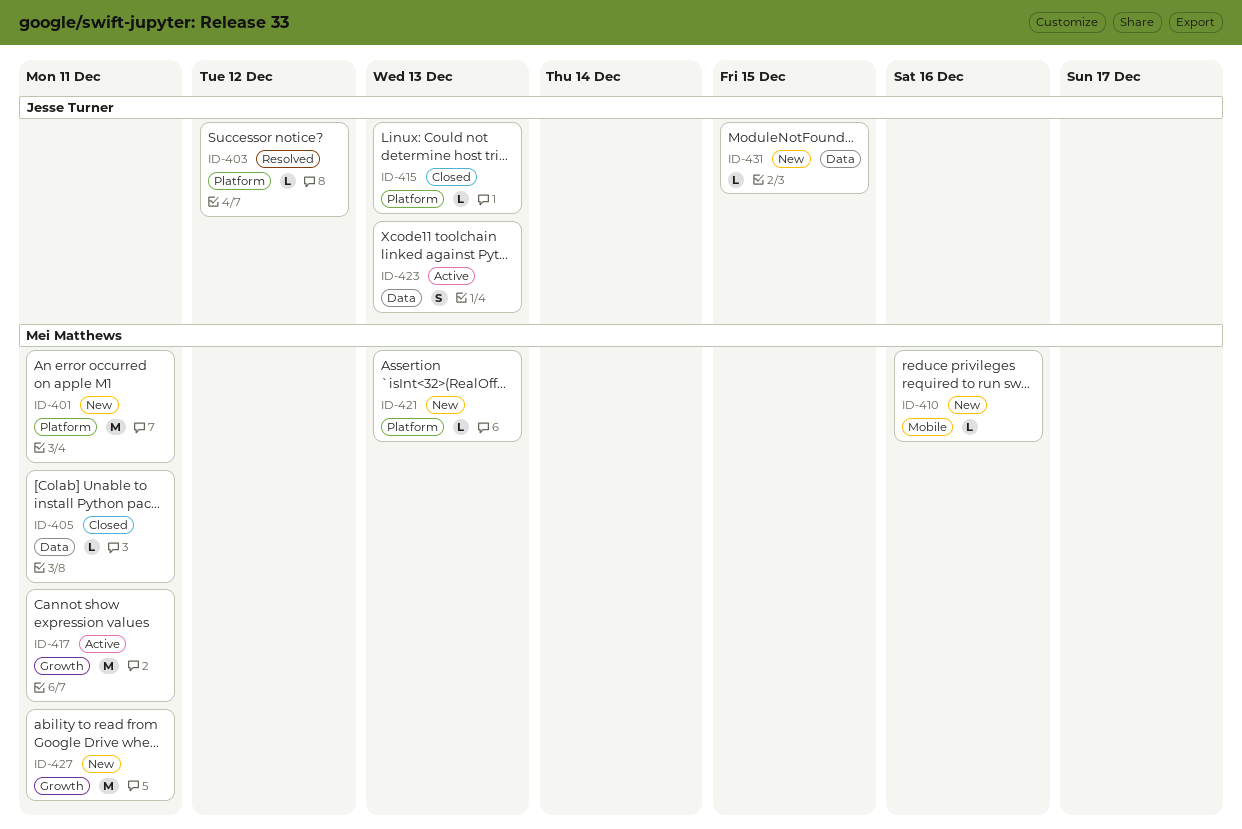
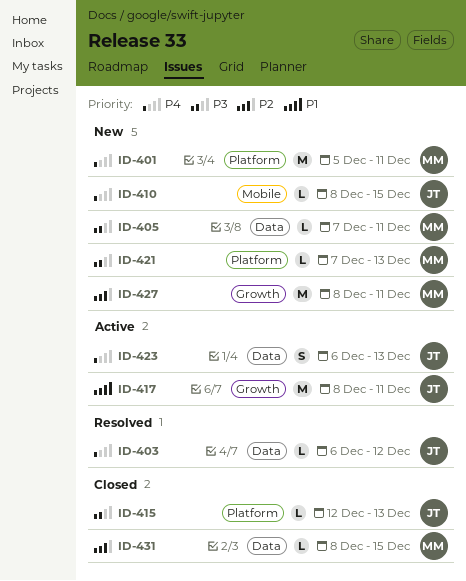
ID-403, label: Platform -> Data
ID-405, status: Closed -> New
ID-410, owner: Mei Matthews -> Jesse Turner
ID-410, due: Dec 16 -> Dec 15
ID-417, owner: Mei Matthews -> Jesse Turner
ID-431, status: New -> Closed
ID-431, owner: Jesse Turner -> Mei Matthews

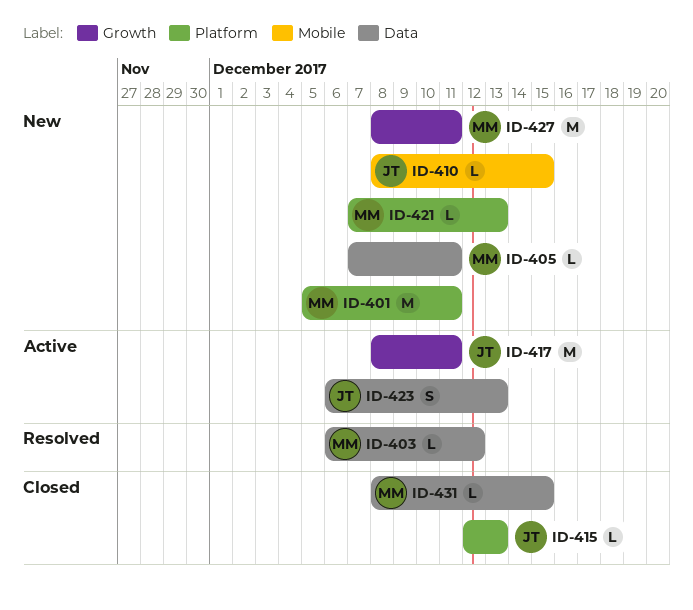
ID-403, owner: JT -> MM

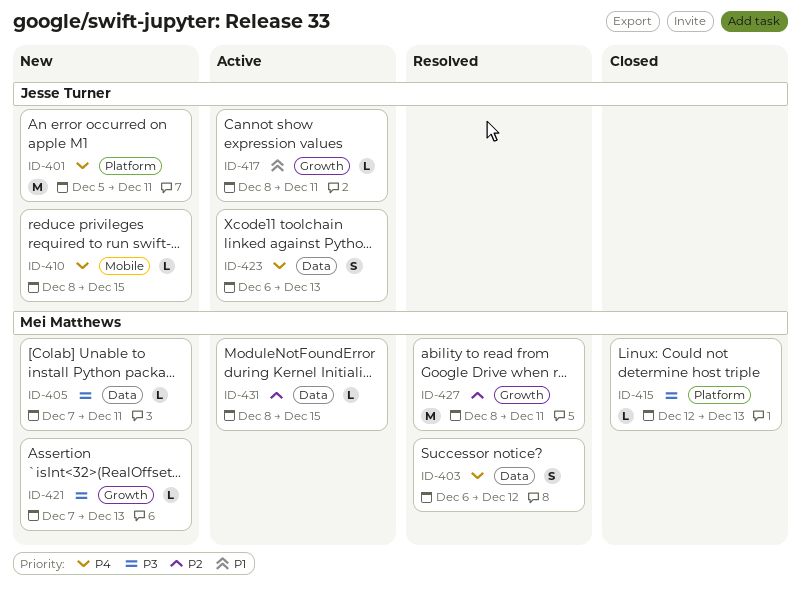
ID-401, owner: Mei Matthews -> Jesse Turner
ID-403, estimate: L -> S
ID-415, owner: Jesse Turner -> Mei Matthews
ID-417, estimate: M -> L
ID-421, label: Platform -> Growth
ID-427, status: New -> Resolved
ID-431, status: Closed -> Active

